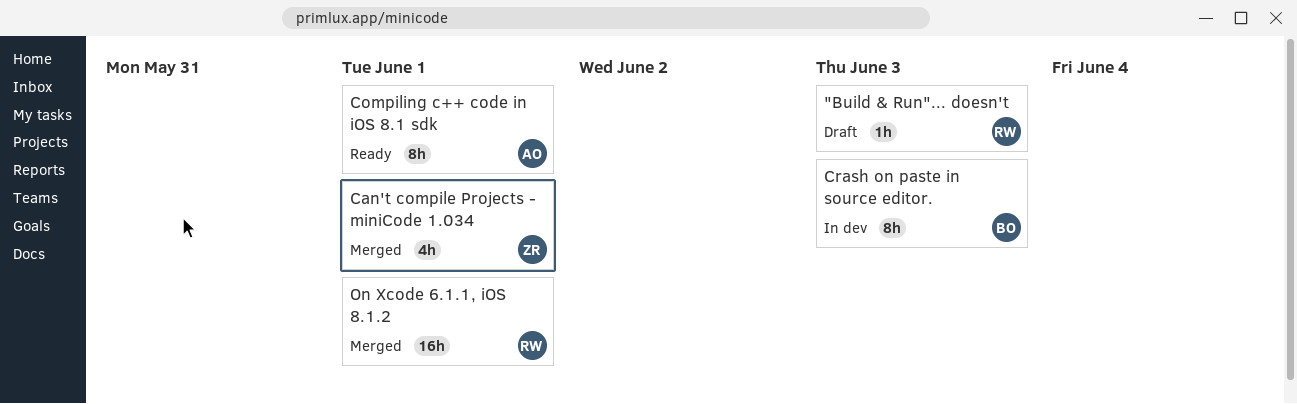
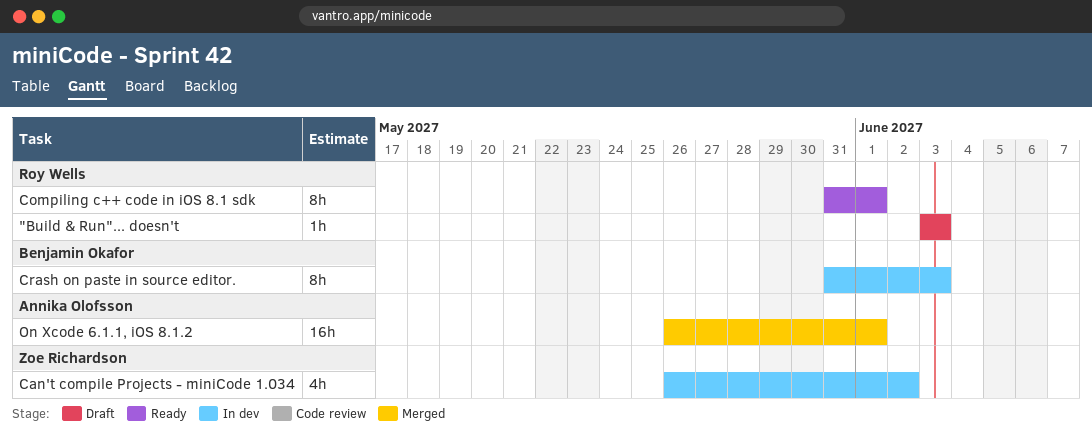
Can't compile Projects - miniCode 1.034, status: Merged -> In dev
Can't compile Projects - miniCode 1.034, due: Jun 1 -> Jun 2
Compiling c++ code in iOS 8.1 sdk, owner: Annika Olofsson -> Roy Wells
On Xcode 6.1.1, iOS 8.1.2, owner: Roy Wells -> Annika Olofsson

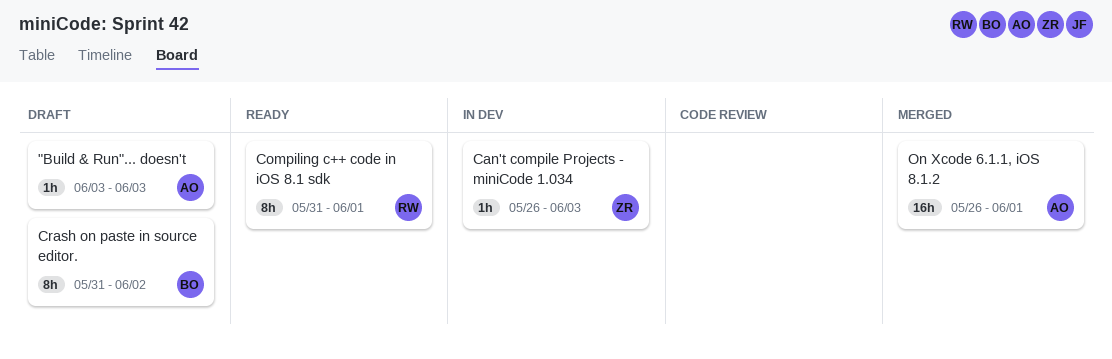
"Build & Run"... doesn't, owner: Roy Wells -> Annika Olofsson
Can't compile Projects - miniCode 1.034, estimate: 4h -> 1h
Can't compile Projects - miniCode 1.034, due: Jun 2 -> Jun 3
Crash on paste in source editor., status: In dev -> Draft
Crash on paste in source editor., due: Jun 3 -> Jun 2

